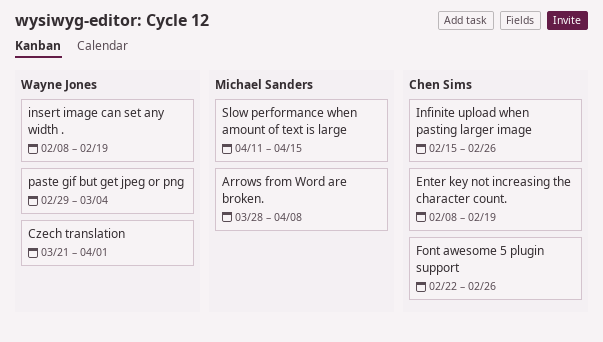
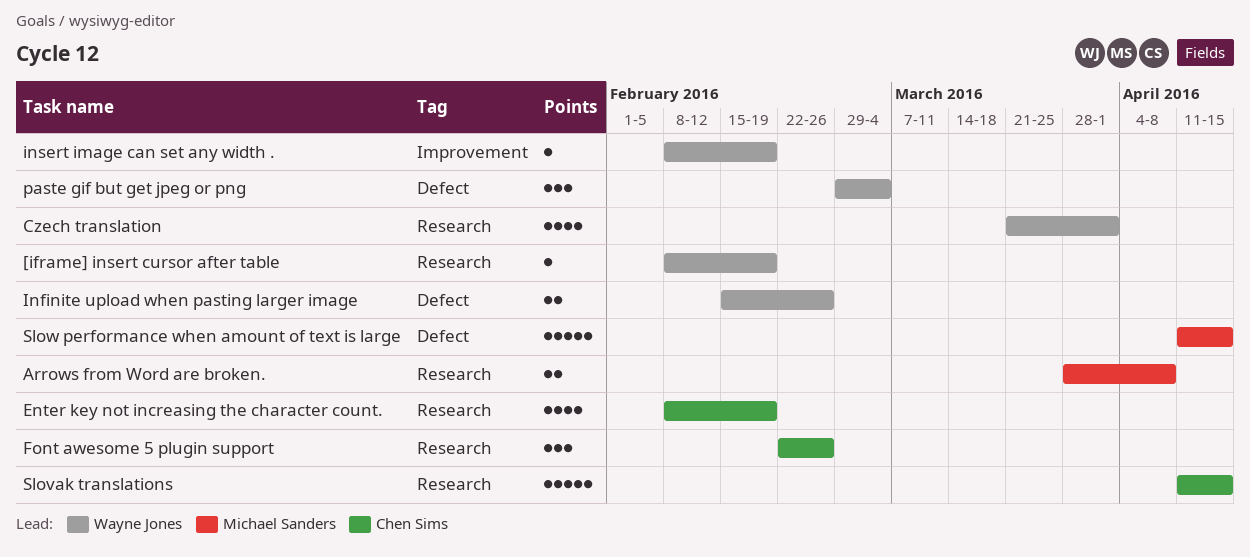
[iframe] insert cursor after table: none -> present
Infinite upload when pasting larger image, owner: Chen Sims -> Wayne Jones
Slovak translations: none -> present

